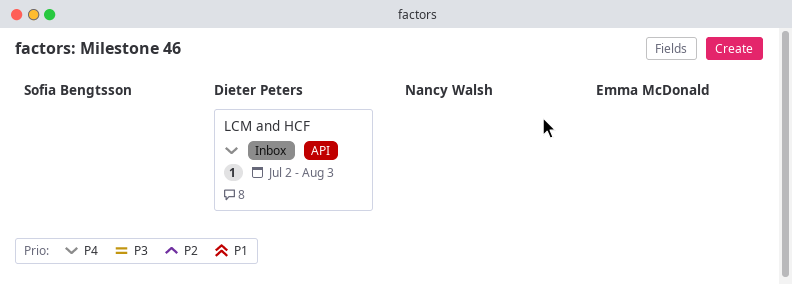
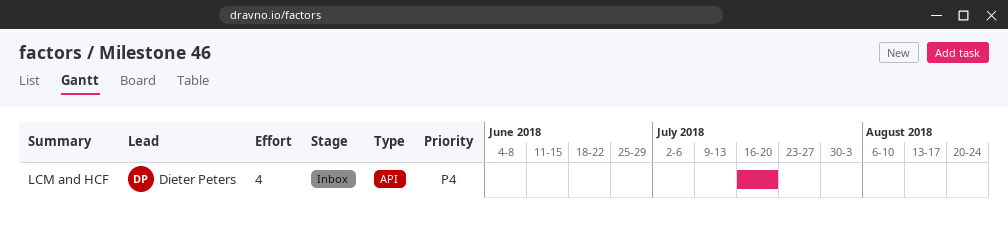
LCM and HCF, estimate: 1 -> 4
LCM and HCF, start: Jul 2 -> Jul 16
LCM and HCF, due: Aug 3 -> Jul 20

